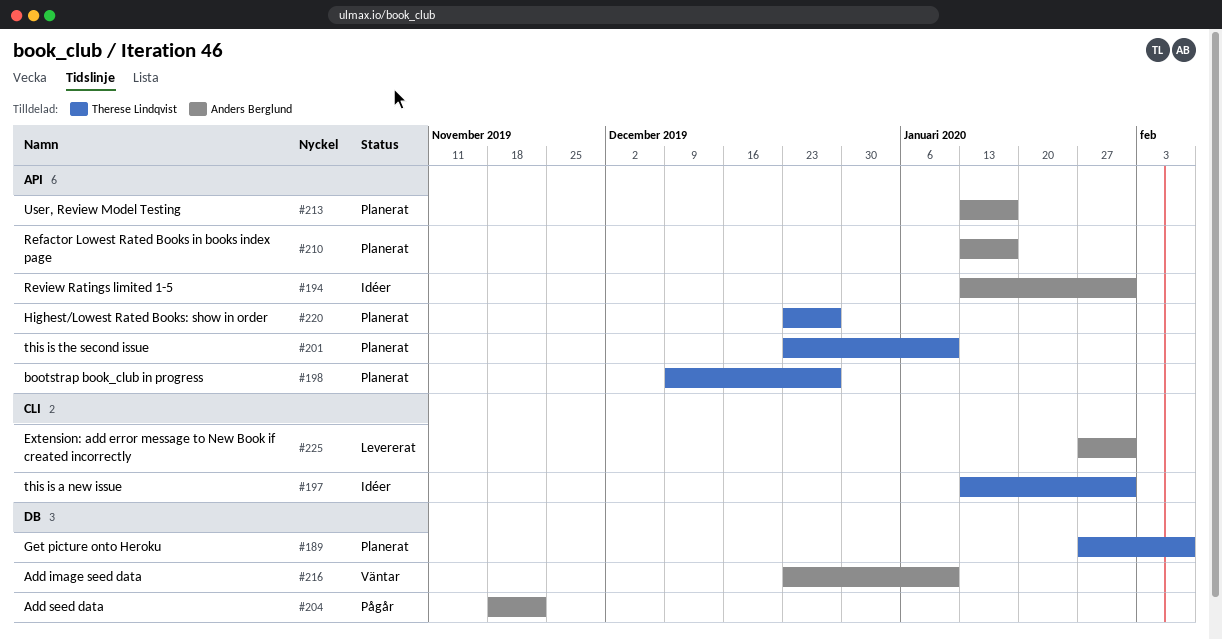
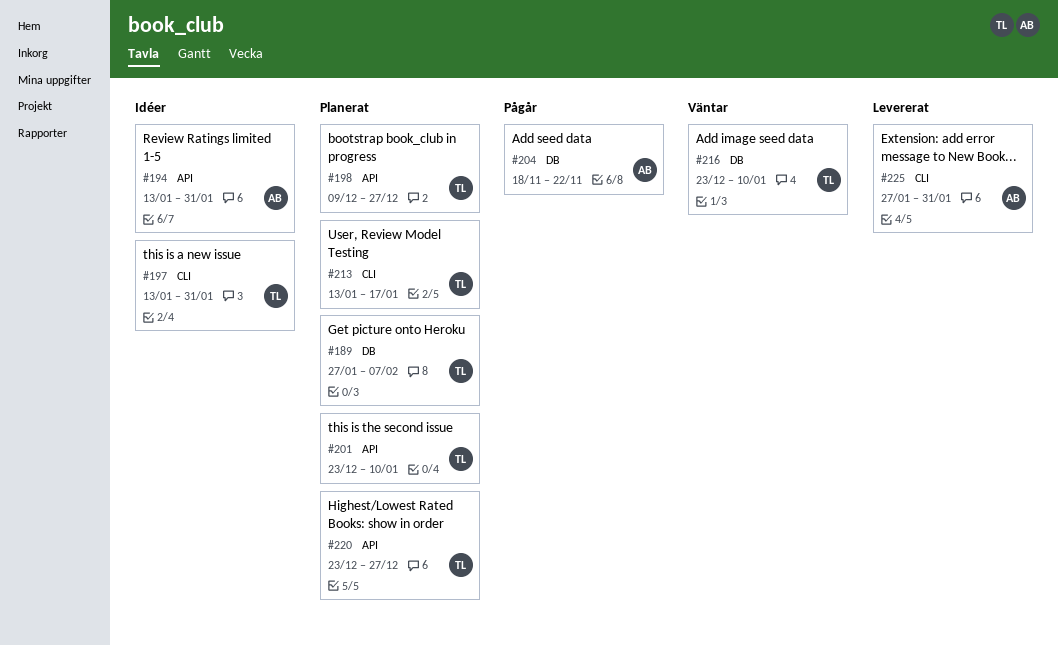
#210: present -> none
#213, owner: Anders Berglund -> Therese Lindqvist
#213, label: API -> CLI
#216, owner: Anders Berglund -> Therese Lindqvist

